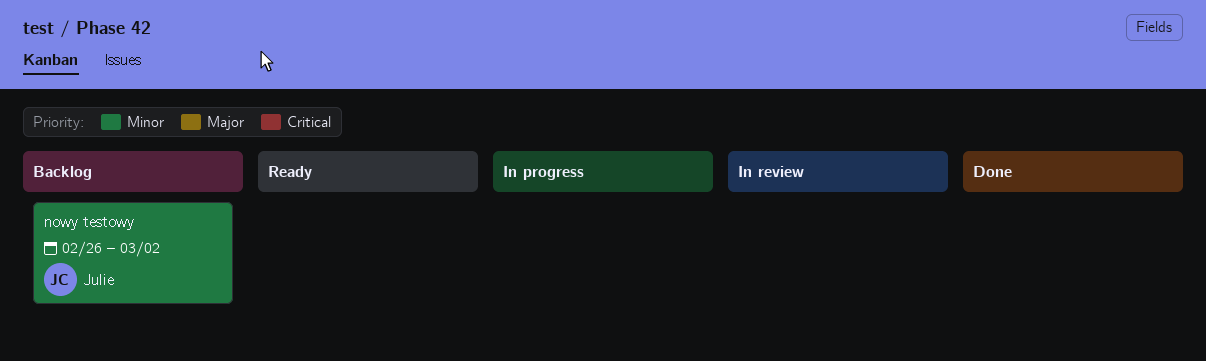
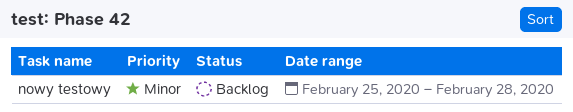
nowy testowy, start: Feb 26 -> Feb 25
nowy testowy, due: Mar 2 -> Feb 28

